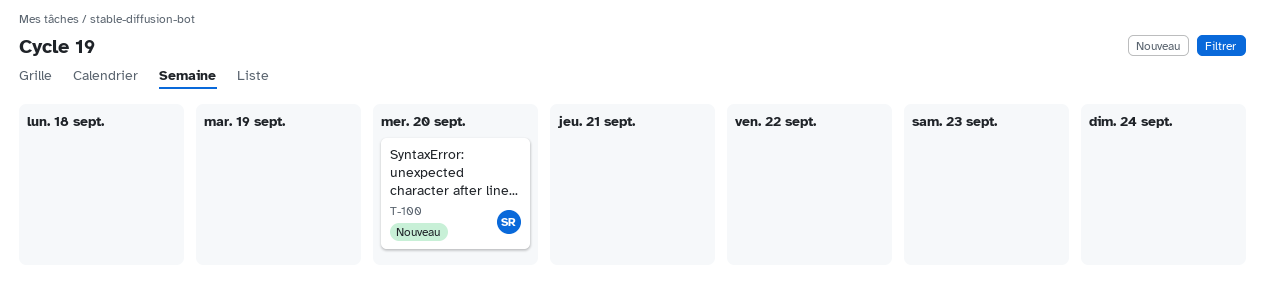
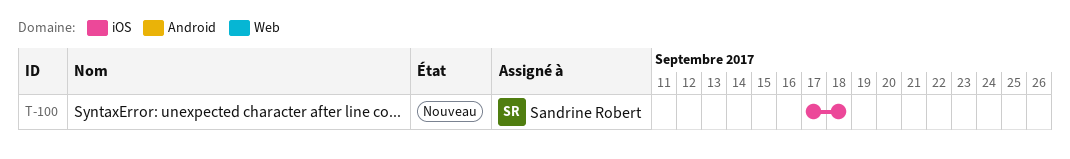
T-100, due: Sep 20 -> Sep 18

